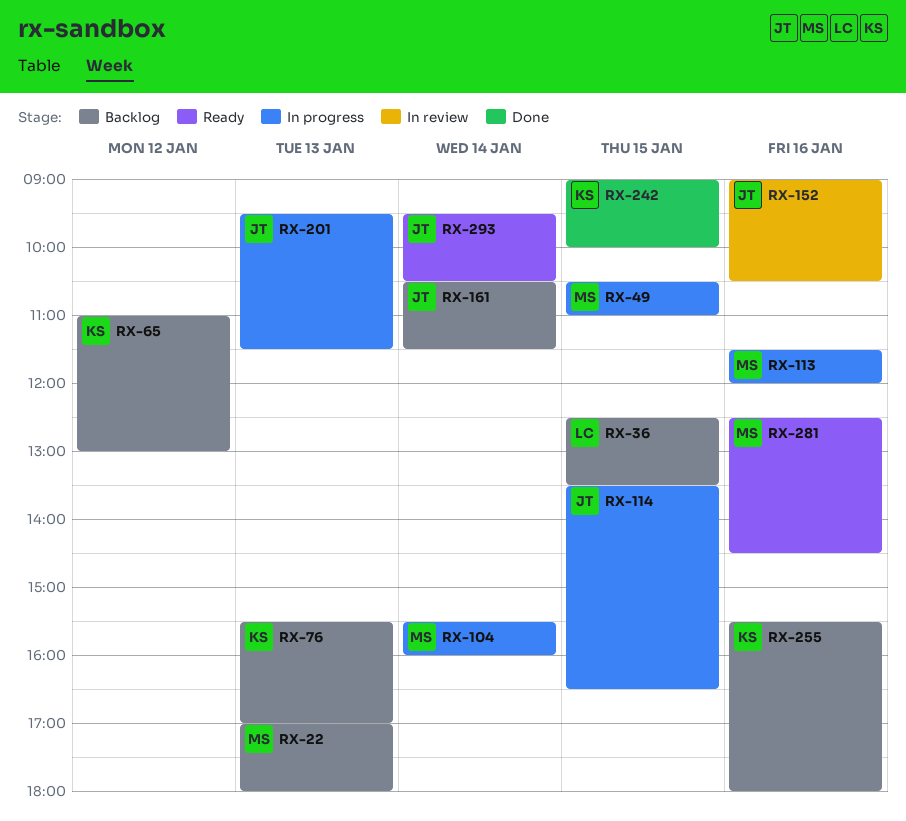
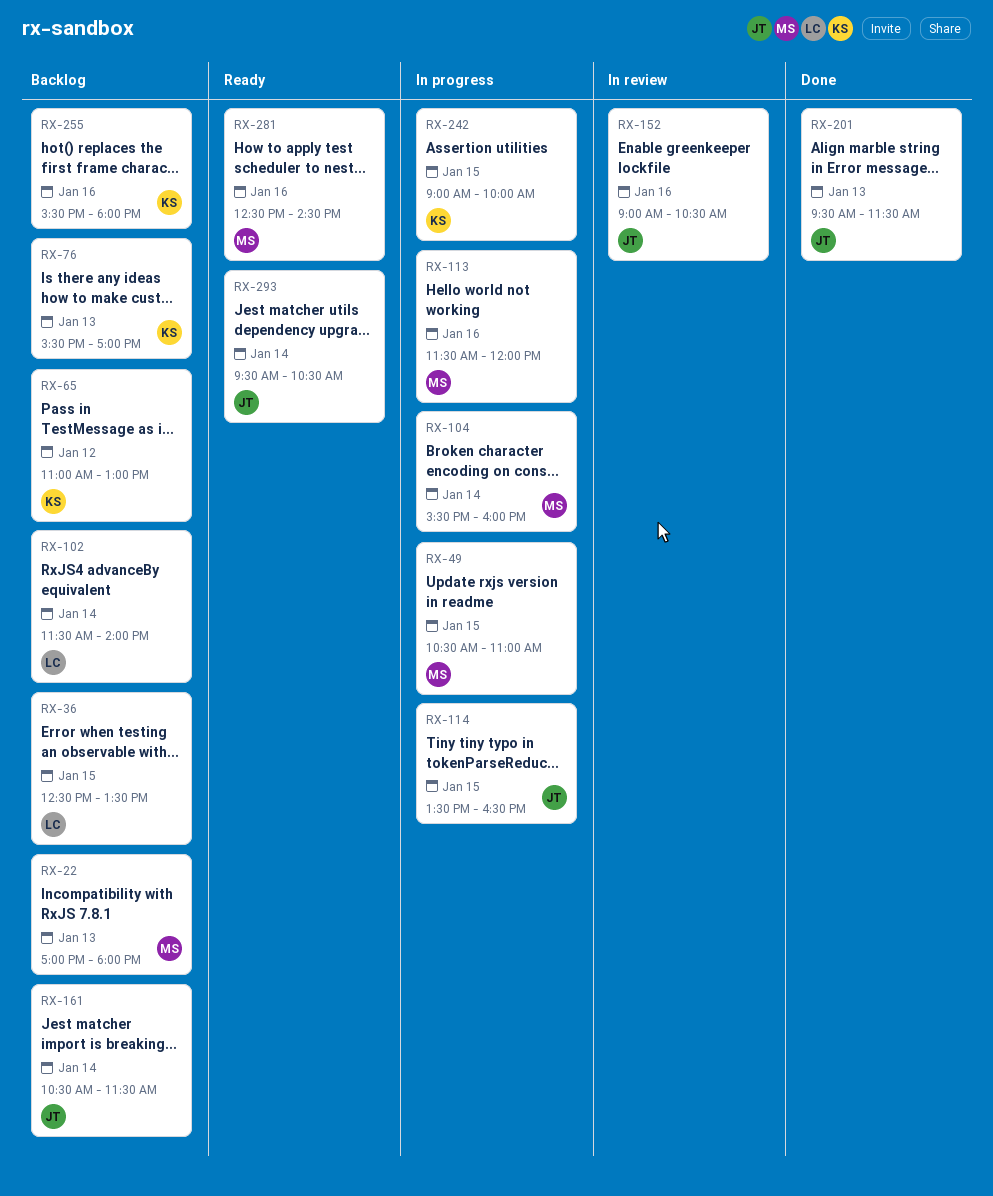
RX-102: none -> present
RX-201, status: In progress -> Done
RX-242, status: Done -> In progress

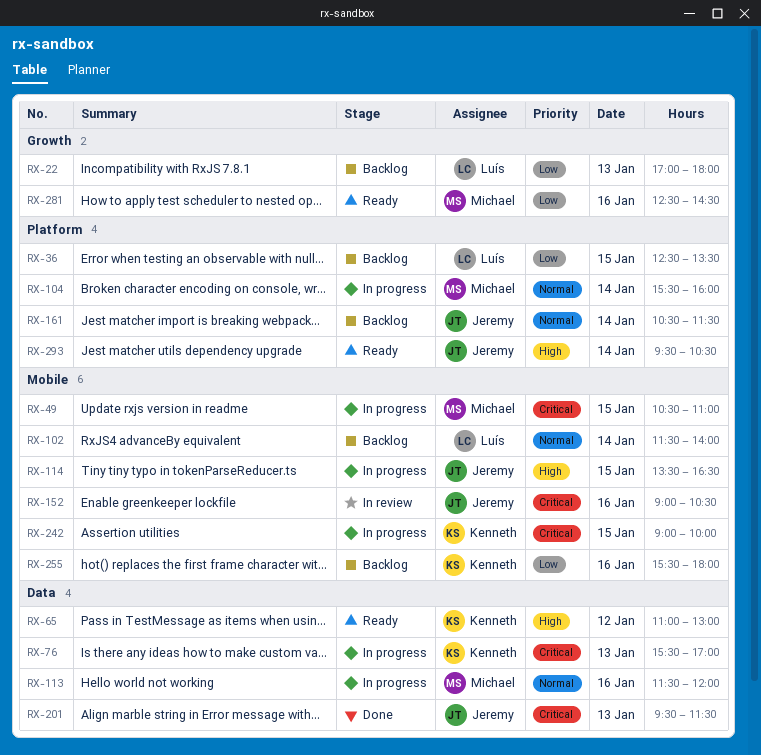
RX-22, owner: Michael -> Luís
RX-65, status: Backlog -> Ready
RX-76, status: Backlog -> In progress

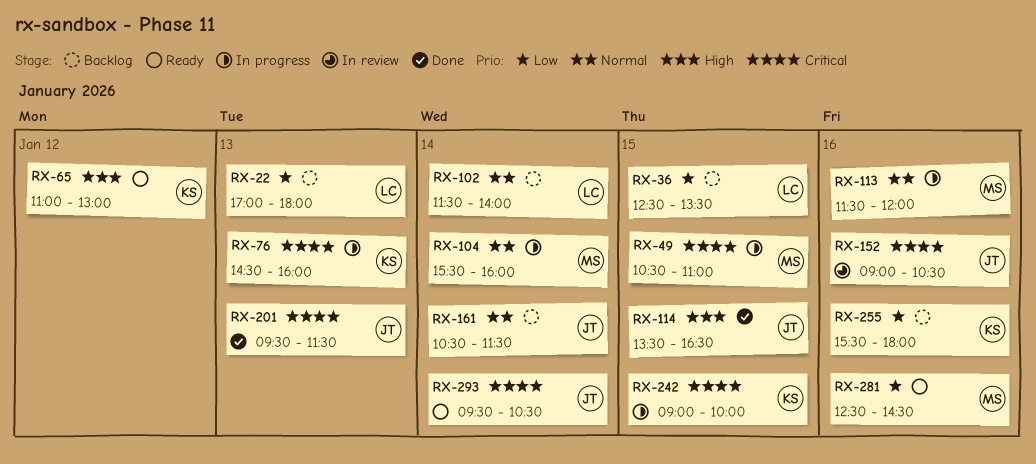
RX-76, begins: 15:30 -> 14:30
RX-76, ends: 17:00 -> 16:00
RX-114, status: In progress -> Done
RX-293, priority: High -> Critical

